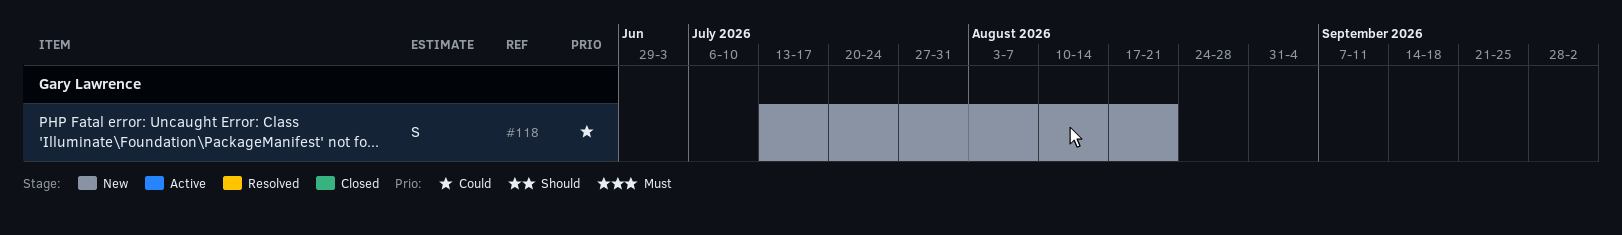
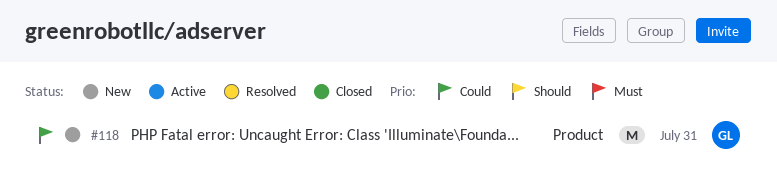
#118, estimate: S -> M
#118, due: Aug 21 -> Jul 31

